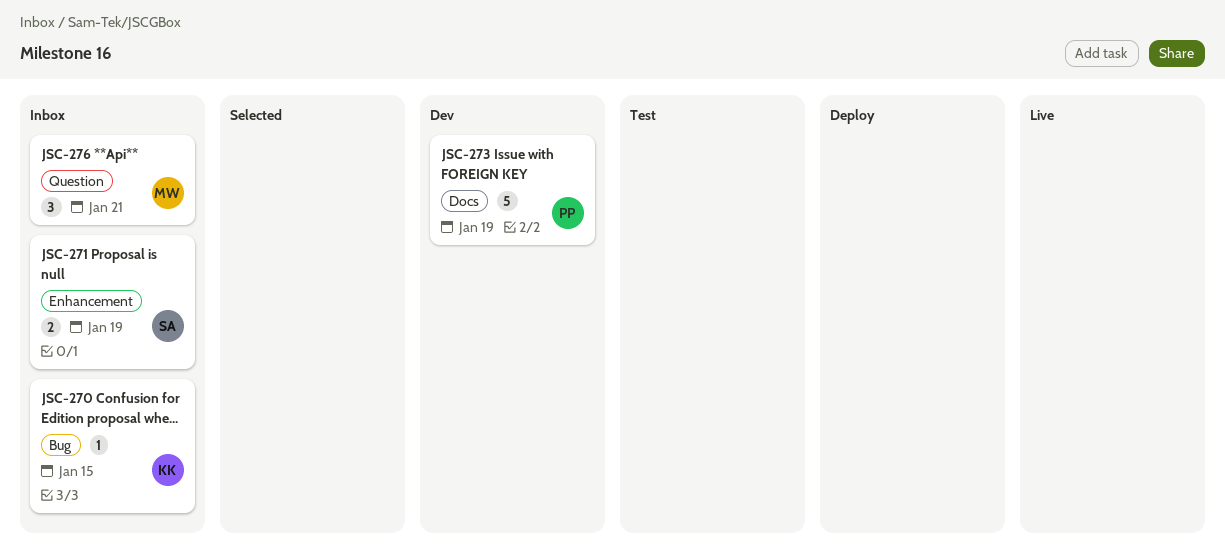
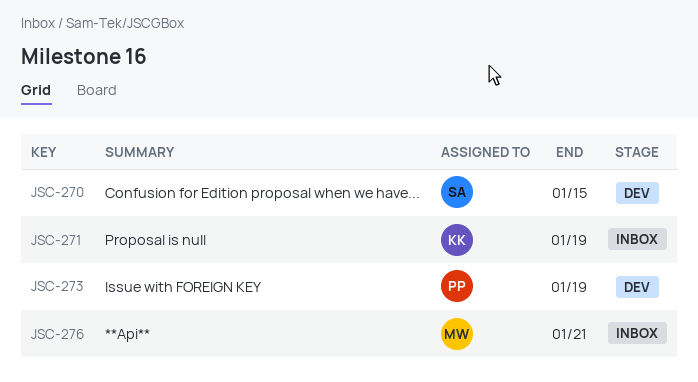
JSC-270, status: Inbox -> Dev
JSC-270, owner: KK -> SA
JSC-271, owner: SA -> KK

